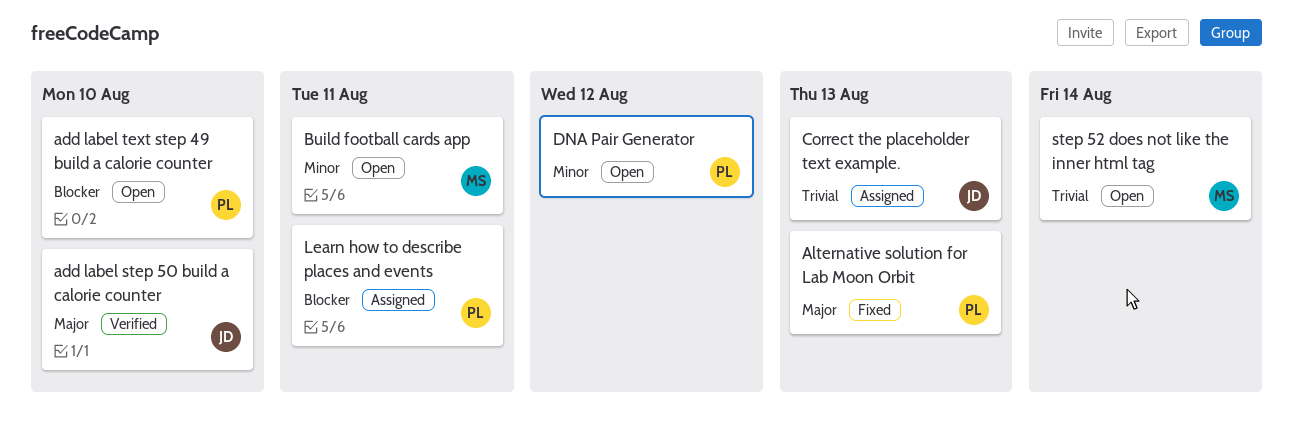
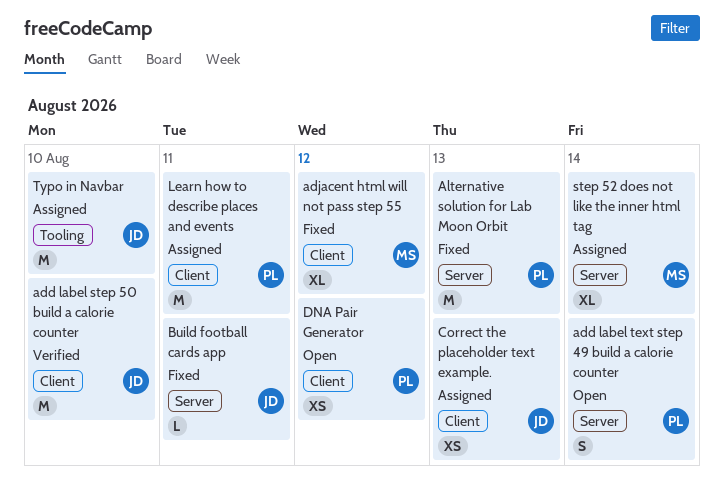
add label text step 49 build a calorie counter, due: Aug 10 -> Aug 14
adjacent html will not pass step 55: none -> present
Build football cards app, status: Open -> Fixed
Build football cards app, owner: MS -> JD
step 52 does not like the inner html tag, status: Open -> Assigned
Typo in Navbar: none -> present

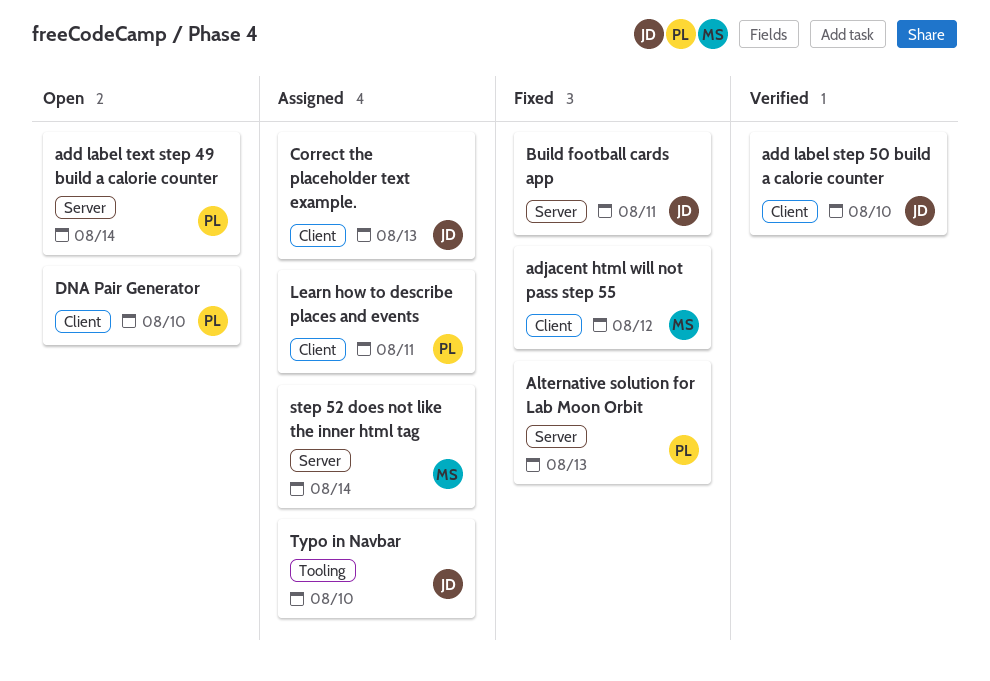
DNA Pair Generator, due: Aug 12 -> Aug 10

